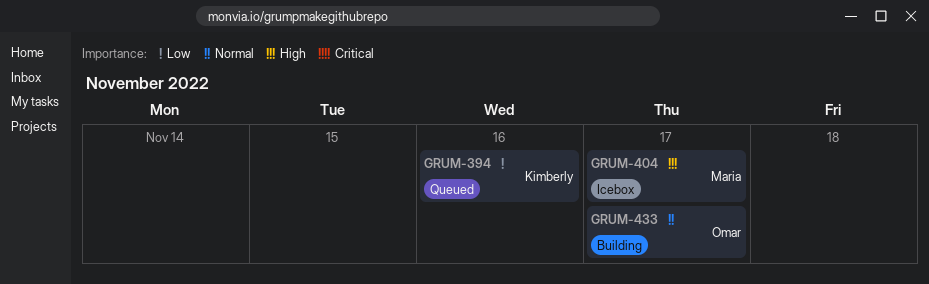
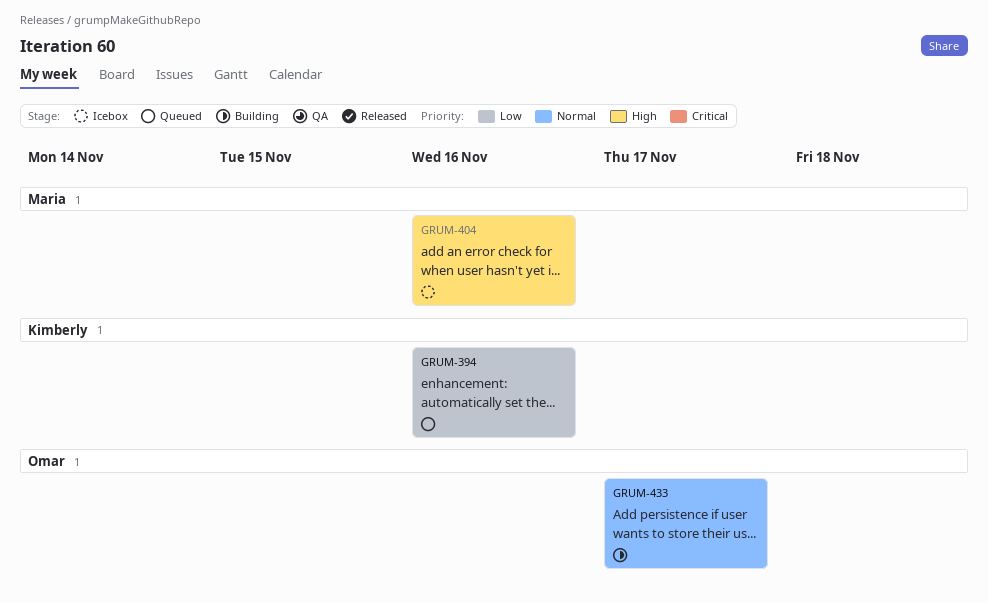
GRUM-404, due: Nov 17 -> Nov 16

